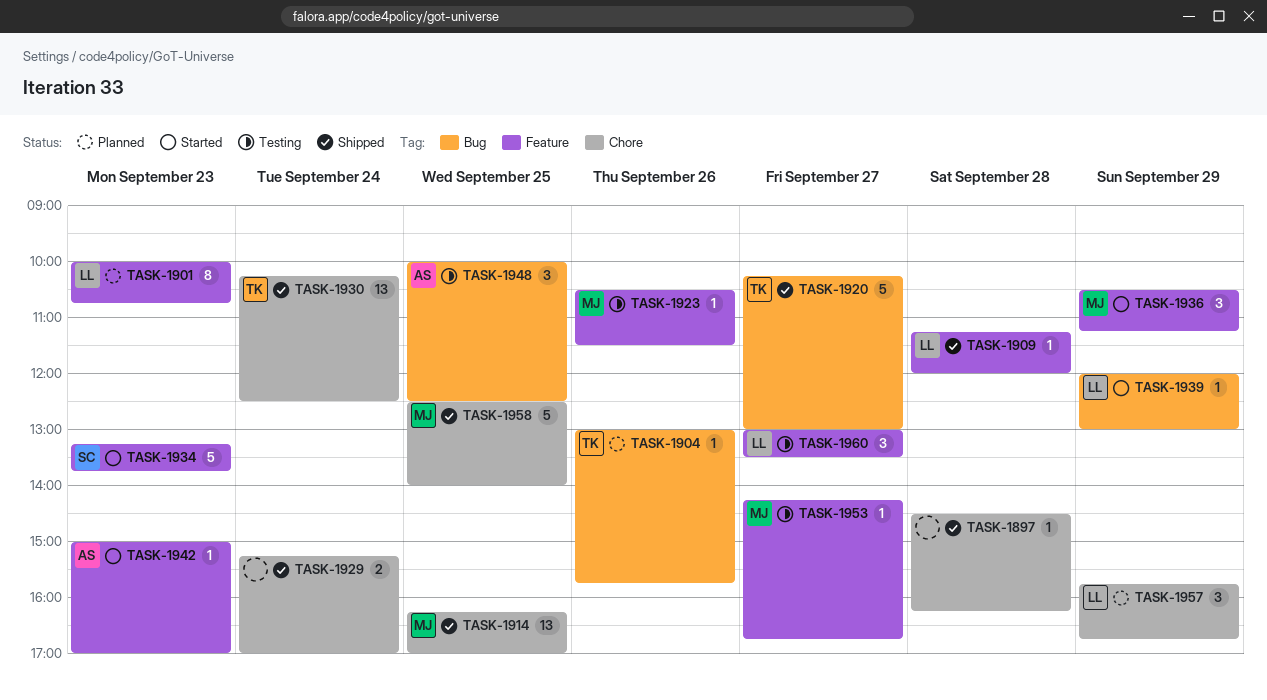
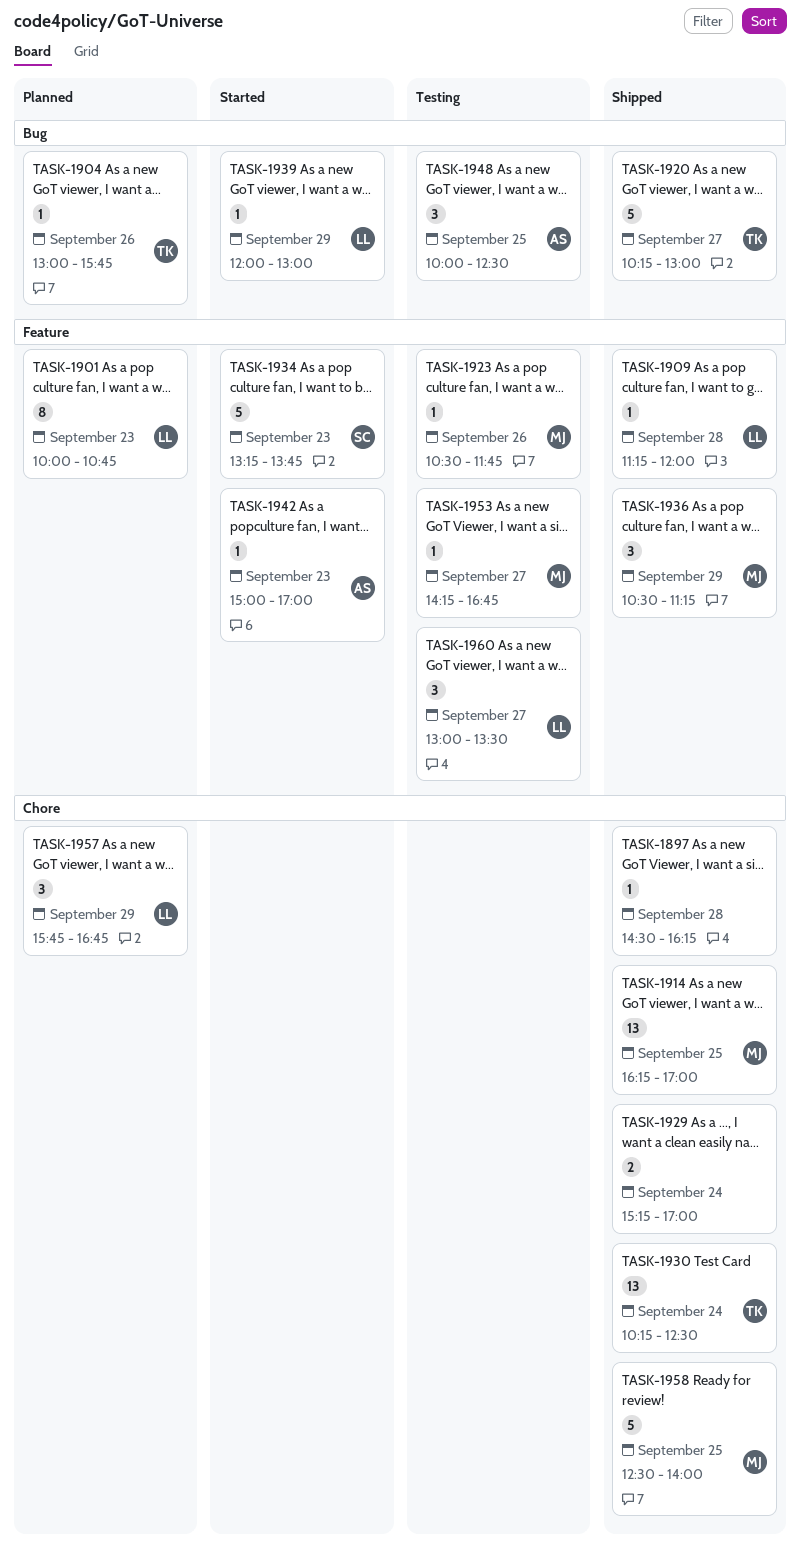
TASK-1923, ends: 11:30 -> 11:45
TASK-1936, status: Started -> Shipped

